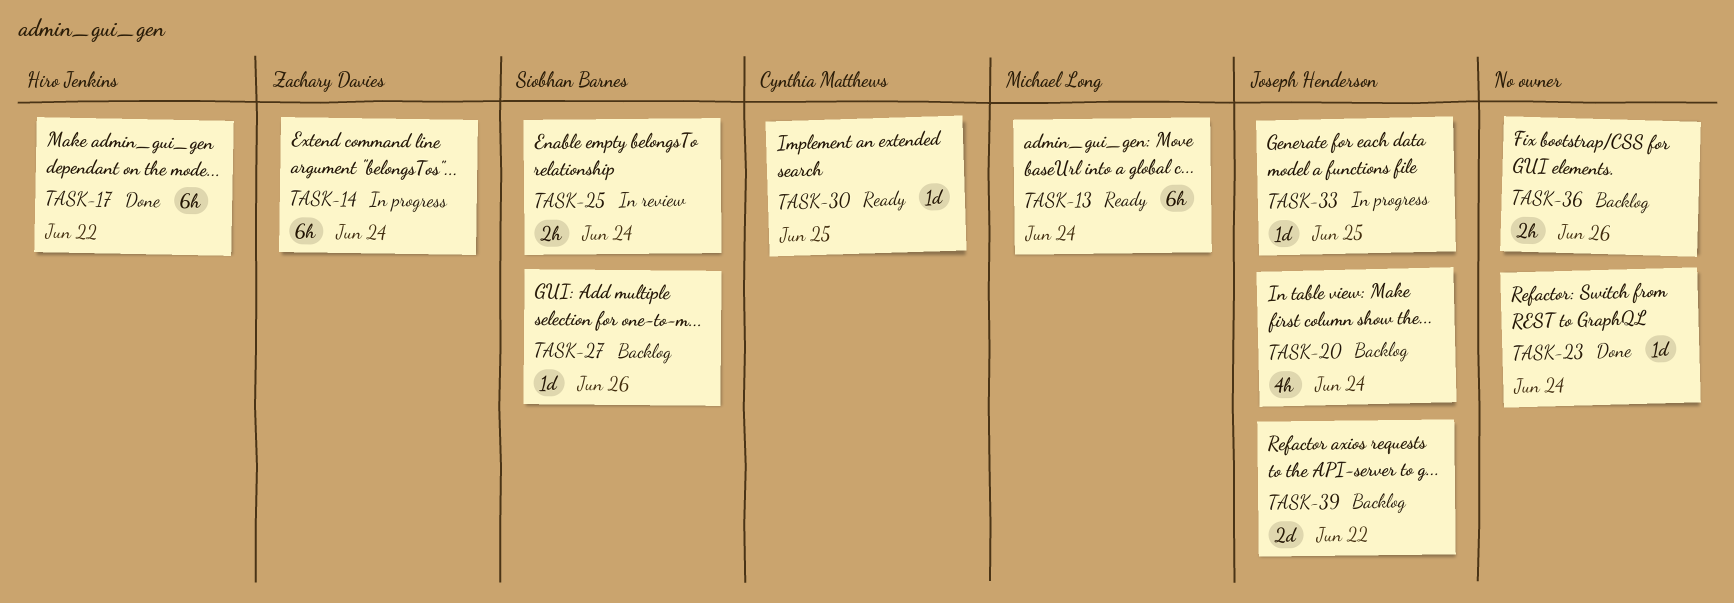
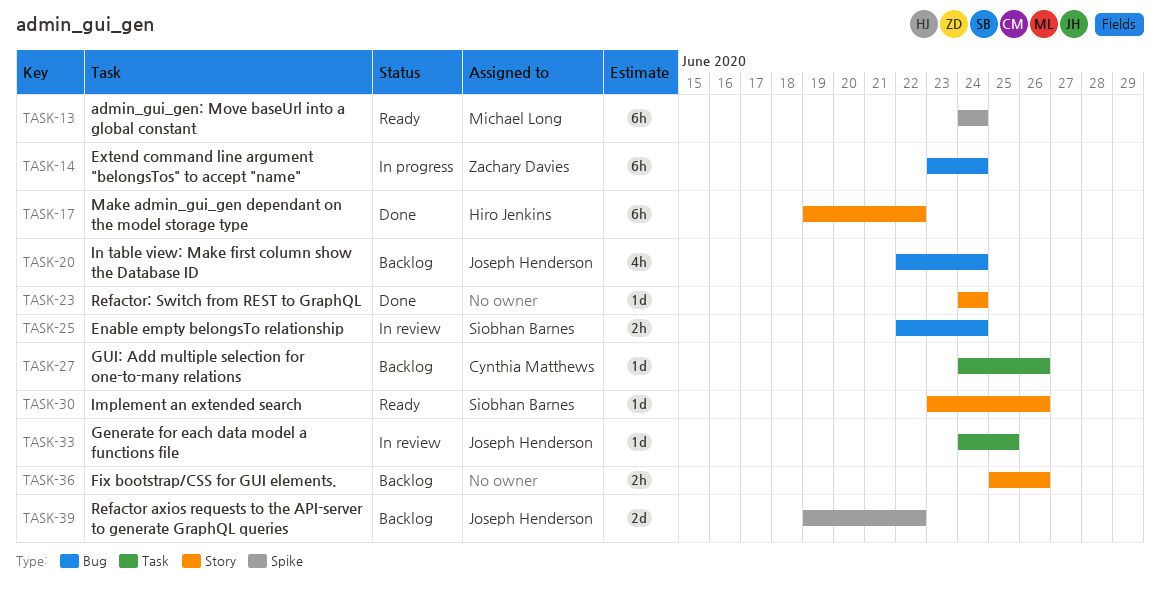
TASK-27, owner: Siobhan Barnes -> Cynthia Matthews
TASK-30, owner: Cynthia Matthews -> Siobhan Barnes
TASK-30, due: Jun 25 -> Jun 26
TASK-33, status: In progress -> In review

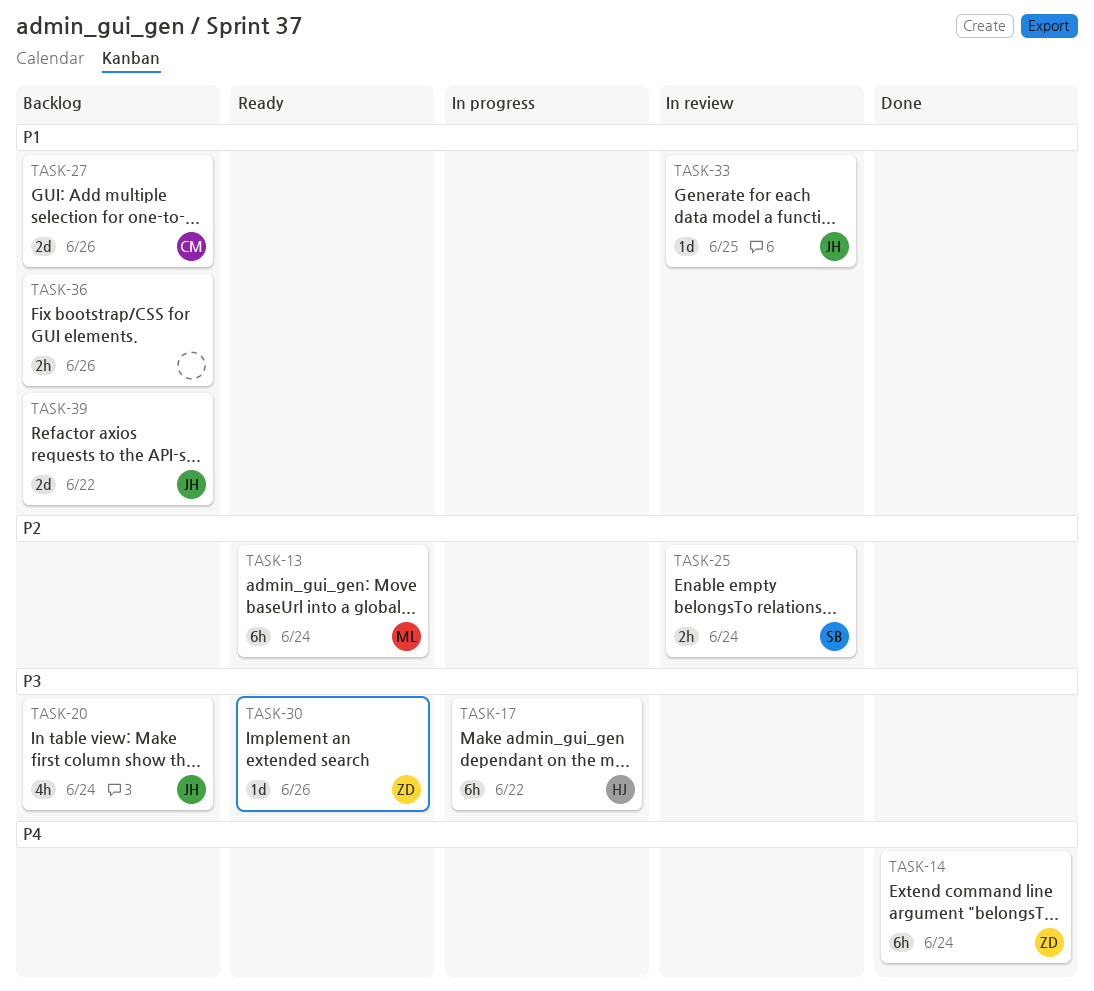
TASK-14, status: In progress -> Done
TASK-17, status: Done -> In progress
TASK-23: present -> none
TASK-27, estimate: 1d -> 2d
TASK-30, owner: Siobhan Barnes -> Zachary Davies

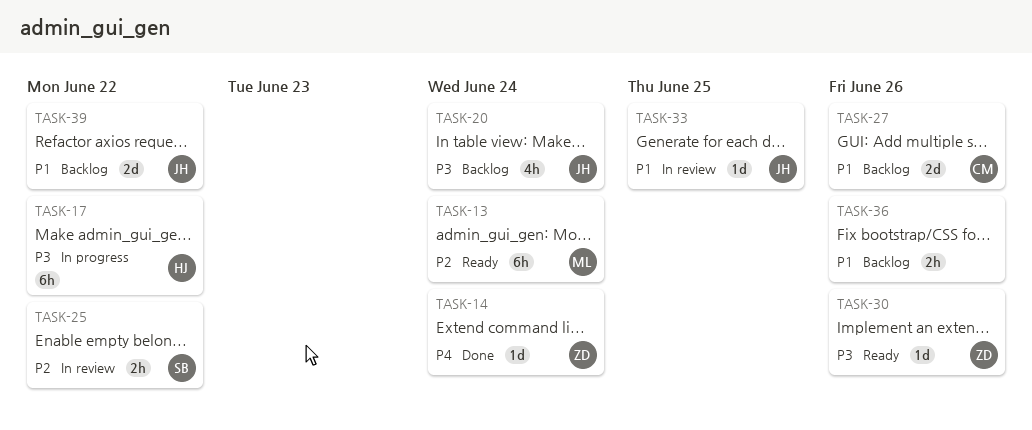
TASK-14, estimate: 6h -> 1d
TASK-25, due: Jun 24 -> Jun 22

